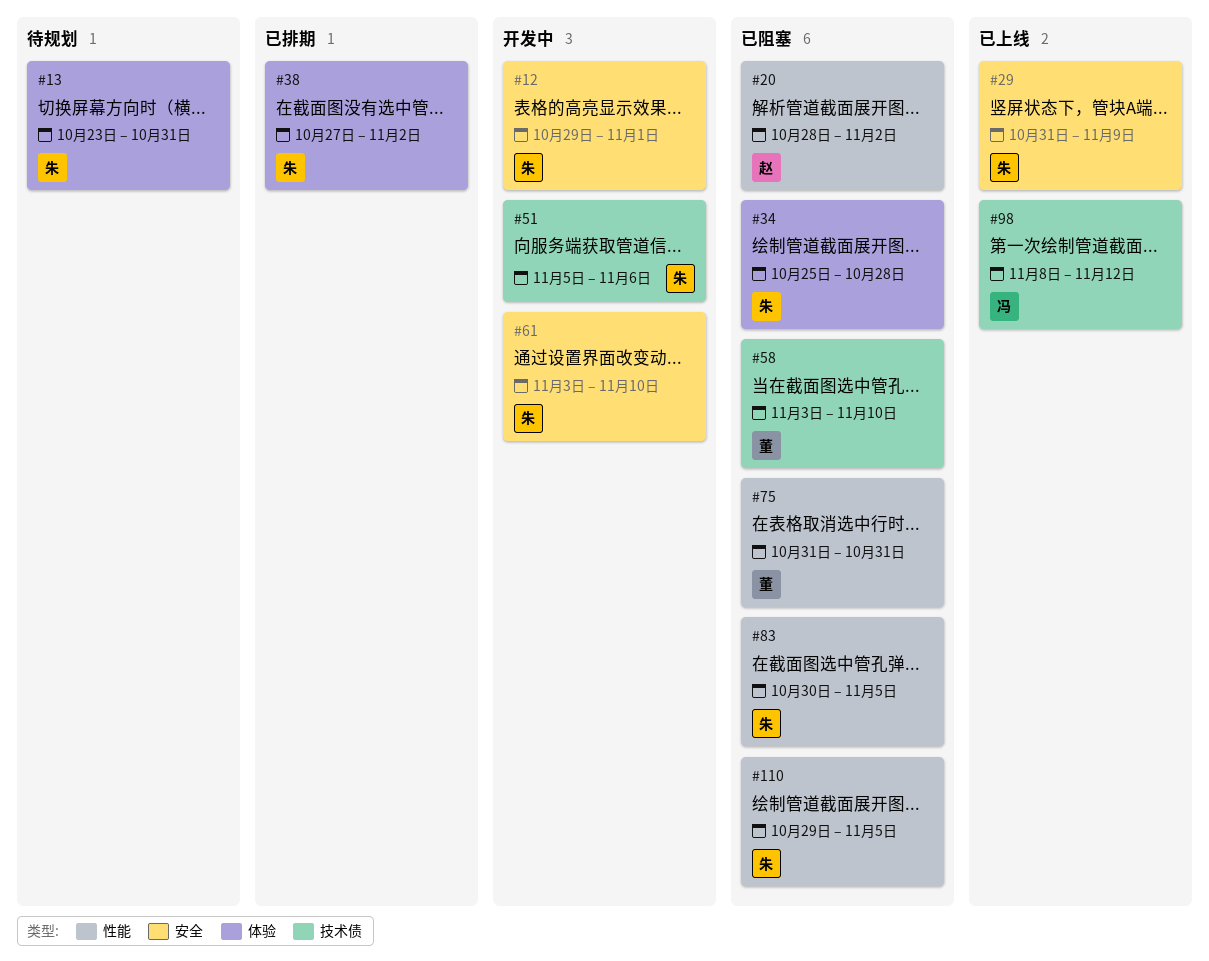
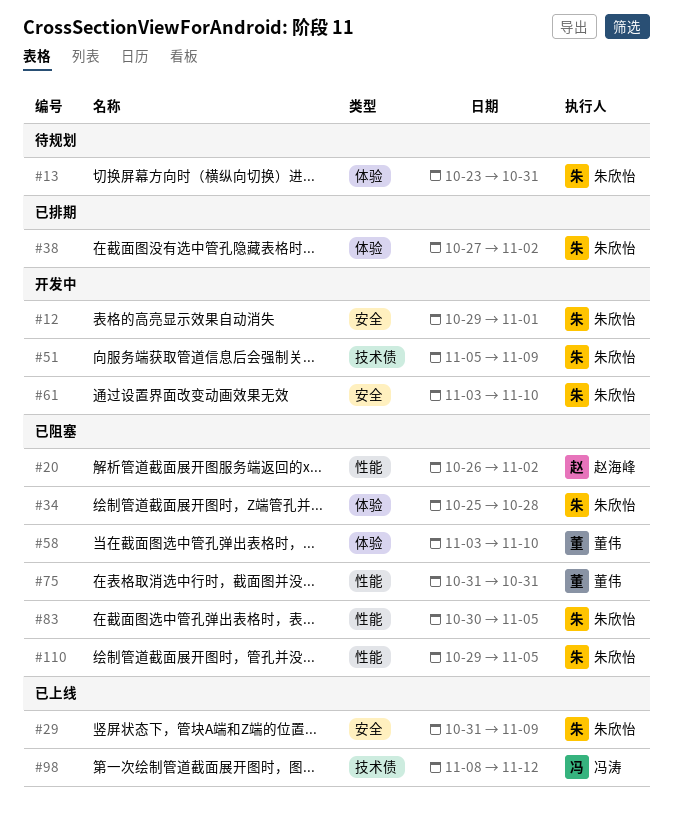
#20, start: Oct 28 -> Oct 26
#51, due: Nov 6 -> Nov 9
#58, label: 技术债 -> 体验

